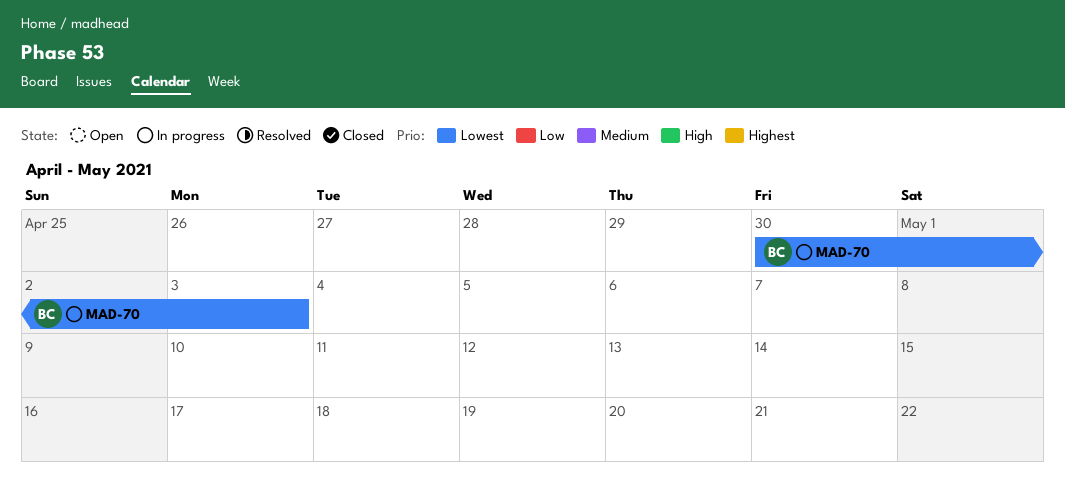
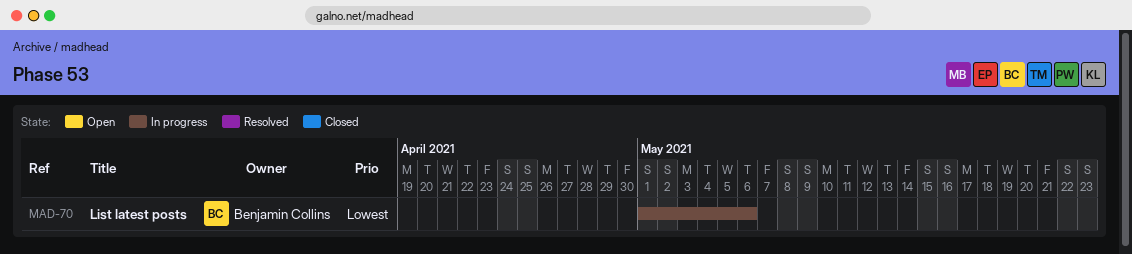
MAD-70, start: Apr 30 -> May 1
MAD-70, due: May 3 -> May 6

